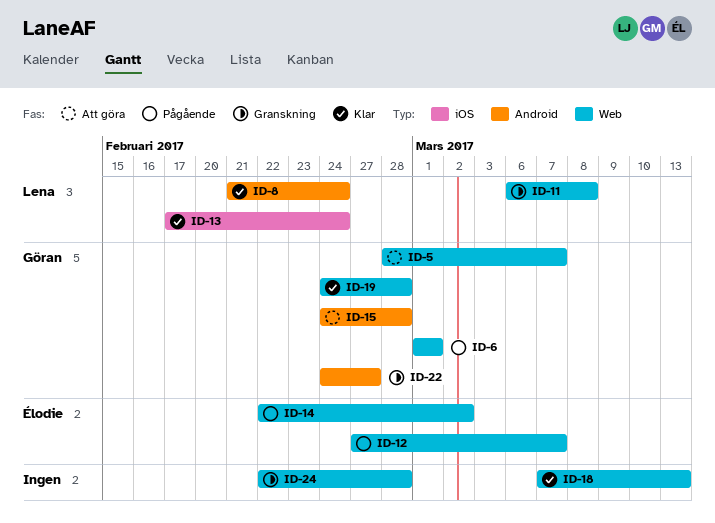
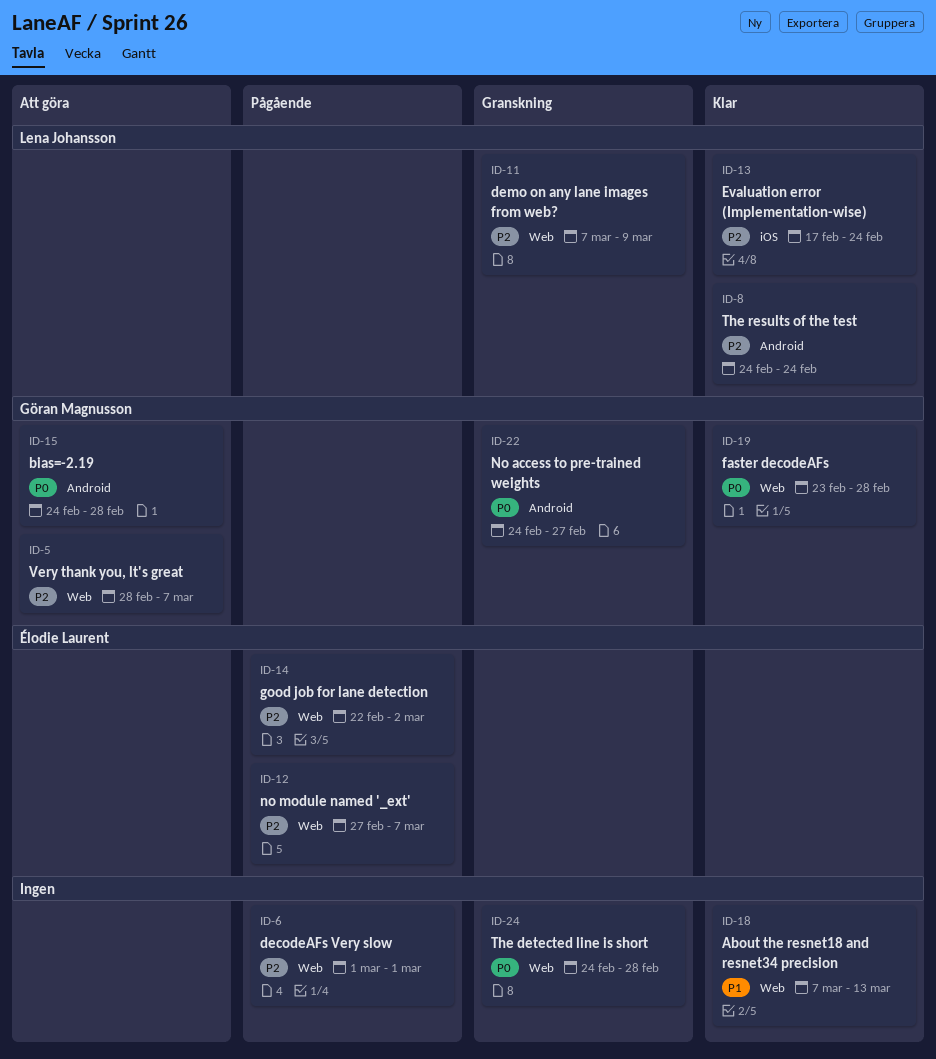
ID-6, owner: Göran Magnusson -> none
ID-8, start: Feb 21 -> Feb 24
ID-11, start: Mar 6 -> Mar 7
ID-11, due: Mar 8 -> Mar 9
ID-19, start: Feb 24 -> Feb 23
ID-24, start: Feb 22 -> Feb 24

